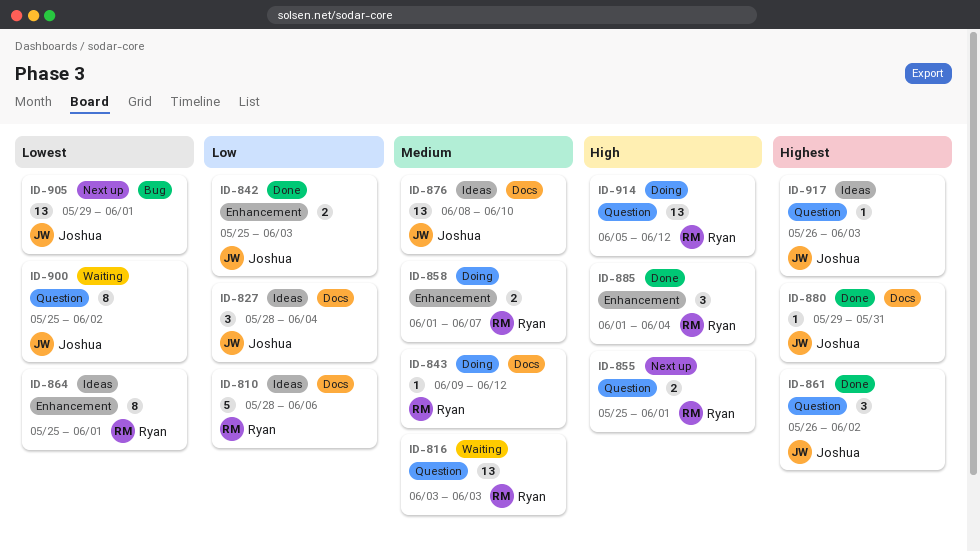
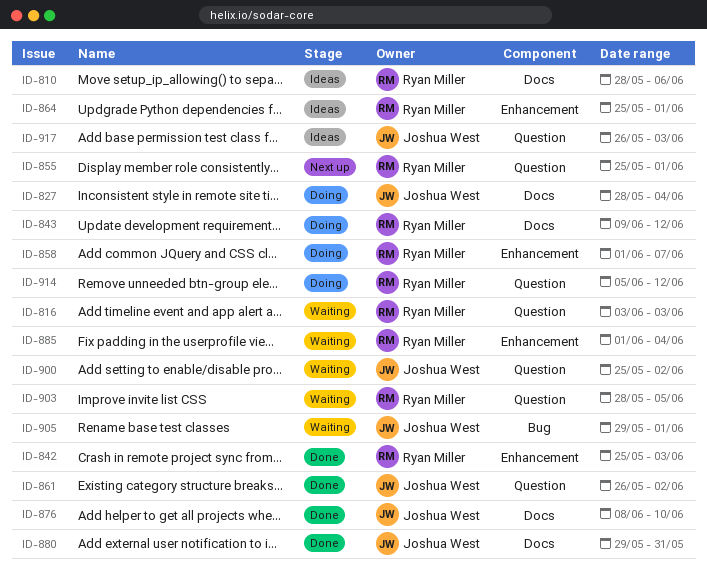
ID-827, status: Ideas -> Doing
ID-842, owner: Joshua West -> Ryan Miller
ID-876, status: Ideas -> Done
ID-885, status: Done -> Waiting
ID-903: none -> present
ID-905, status: Next up -> Waiting

